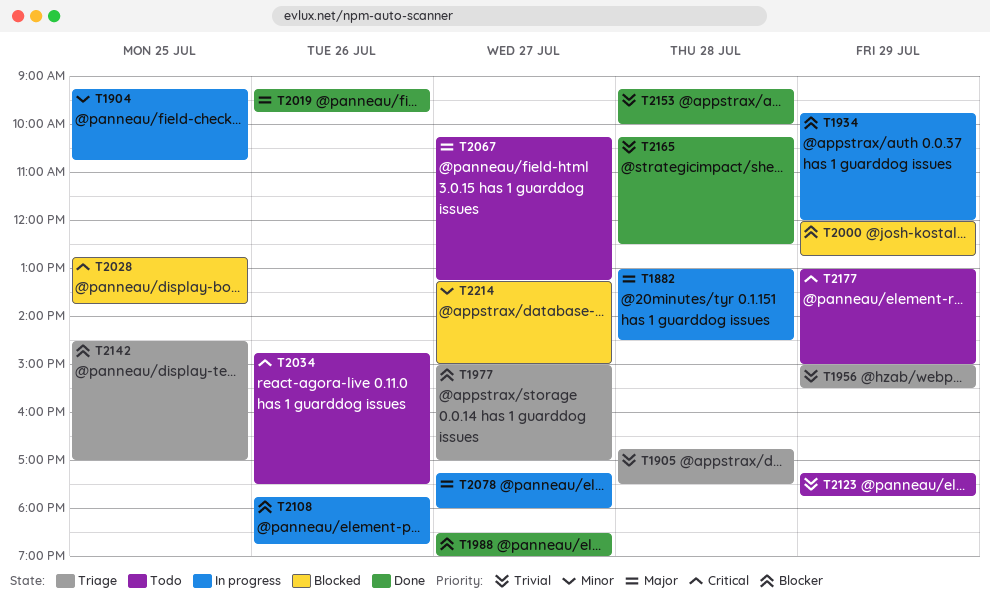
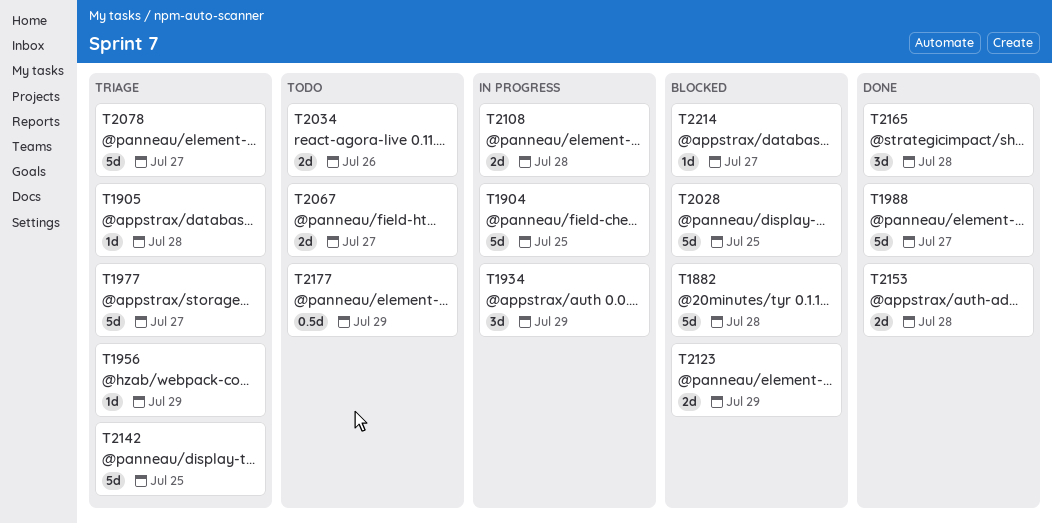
T1882, status: In progress -> Blocked
T2000: present -> none
T2019: present -> none
T2078, status: In progress -> Triage
T2108, day: Jul 26 -> Jul 28
T2123, status: Todo -> Blocked

